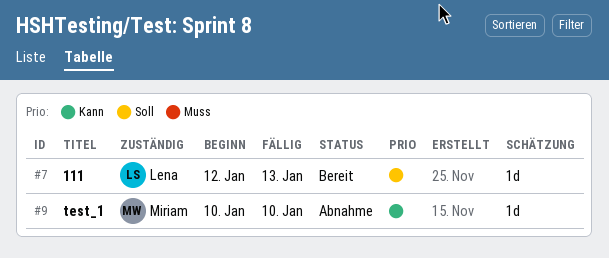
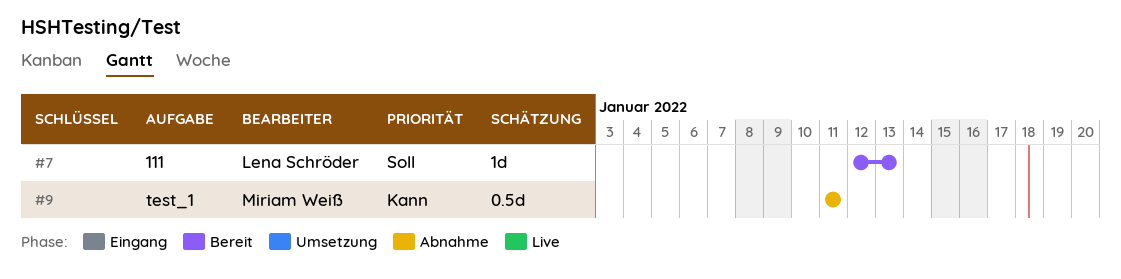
#9, estimate: 1d -> 0.5d
#9, start: Jan 10 -> Jan 11
#9, due: Jan 10 -> Jan 11

